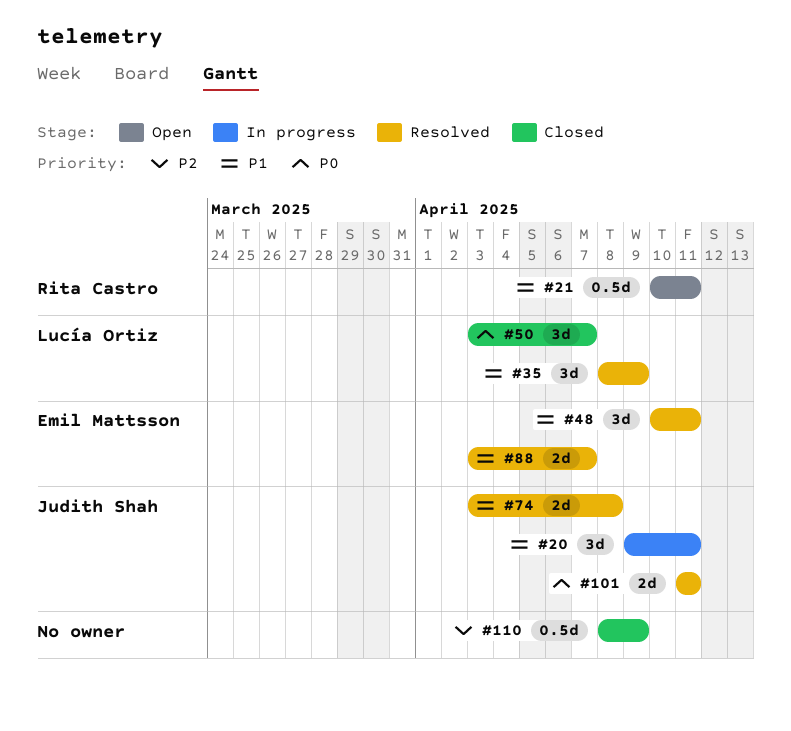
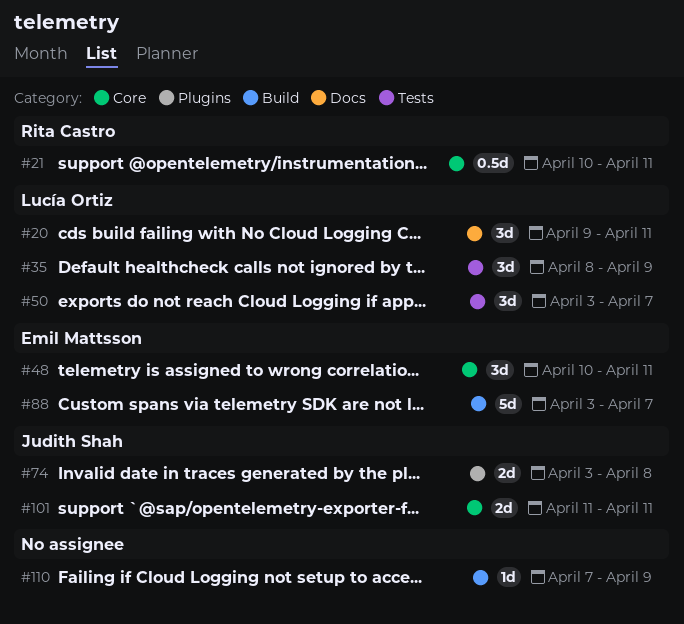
#20, owner: Judith Shah -> Lucía Ortiz
#88, estimate: 2d -> 5d
#110, estimate: 0.5d -> 1d
#110, start: Apr 8 -> Apr 7

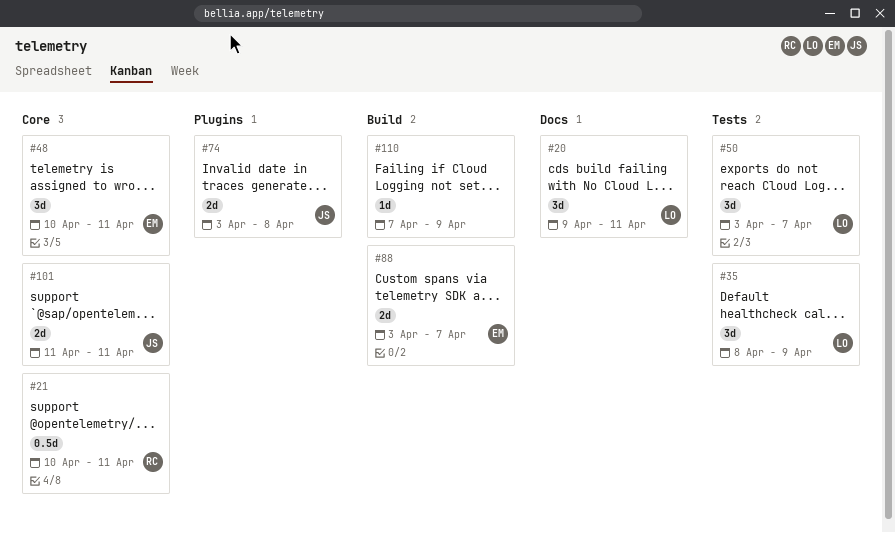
#88, estimate: 5d -> 2d

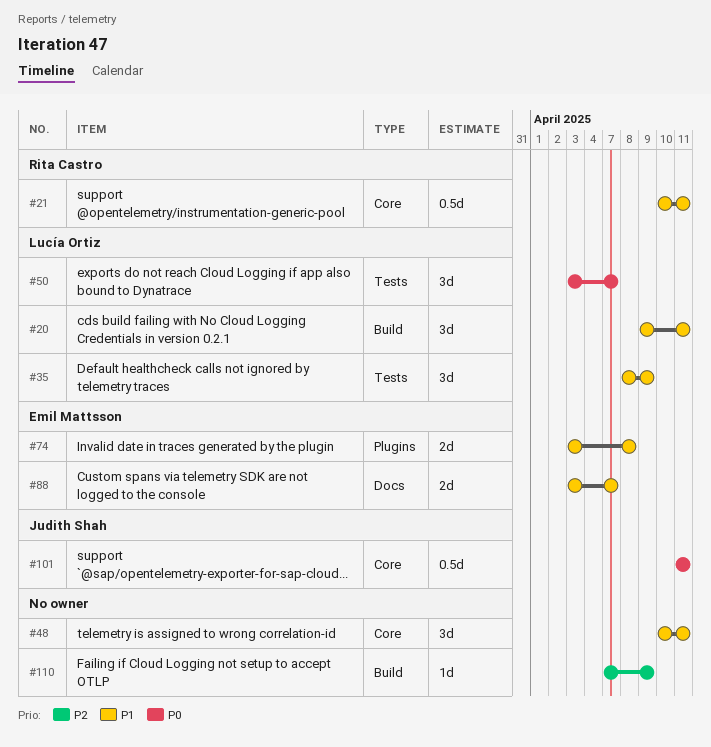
#20, label: Docs -> Build
#48, owner: Emil Mattsson -> none
#74, owner: Judith Shah -> Emil Mattsson
#88, label: Build -> Docs
#101, estimate: 2d -> 0.5d

